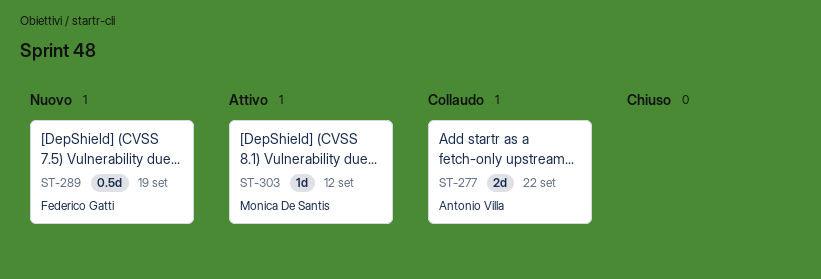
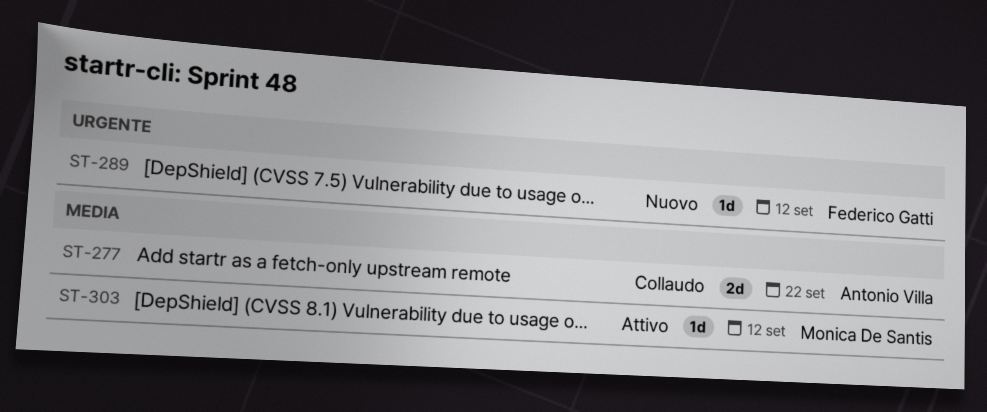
ST-289, estimate: 0.5d -> 1d
ST-289, due: Sep 19 -> Sep 12

